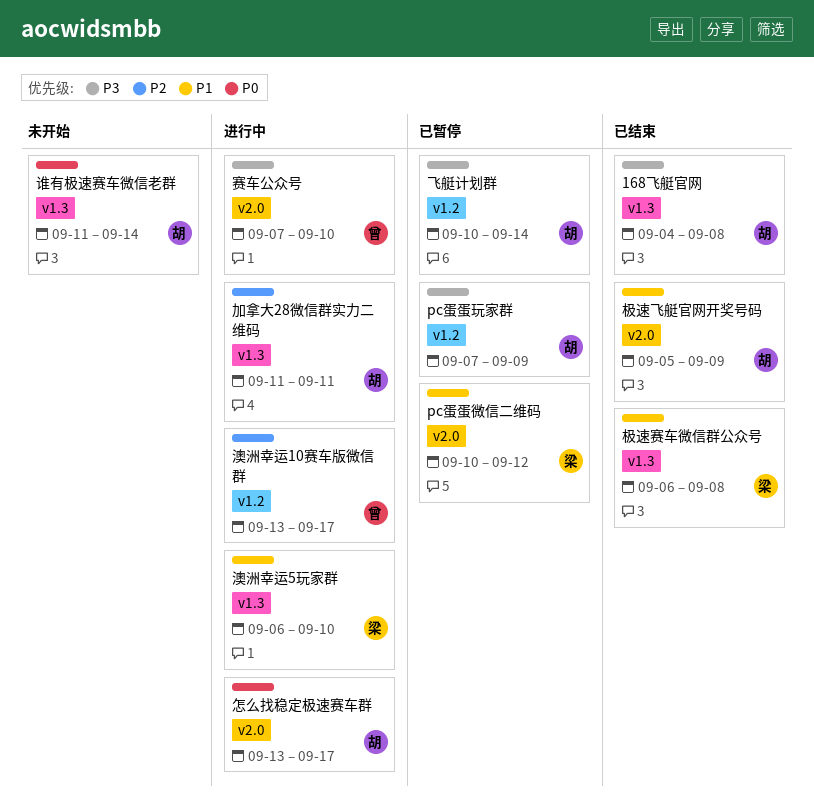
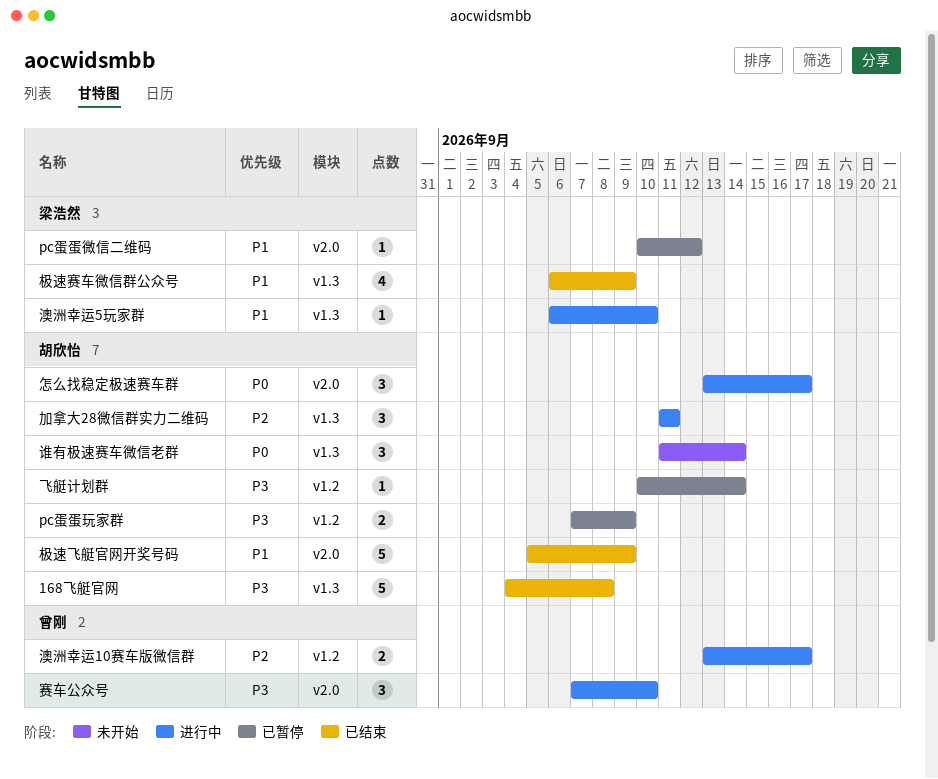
极速赛车微信群公众号, due: Sep 8 -> Sep 9

